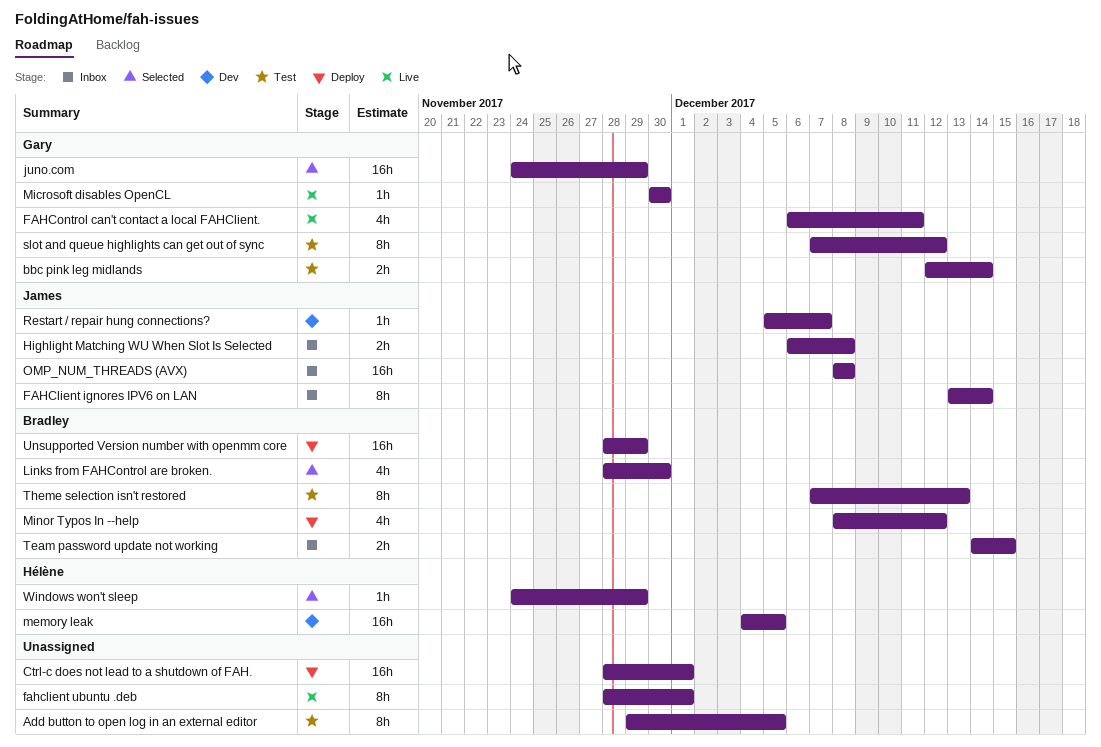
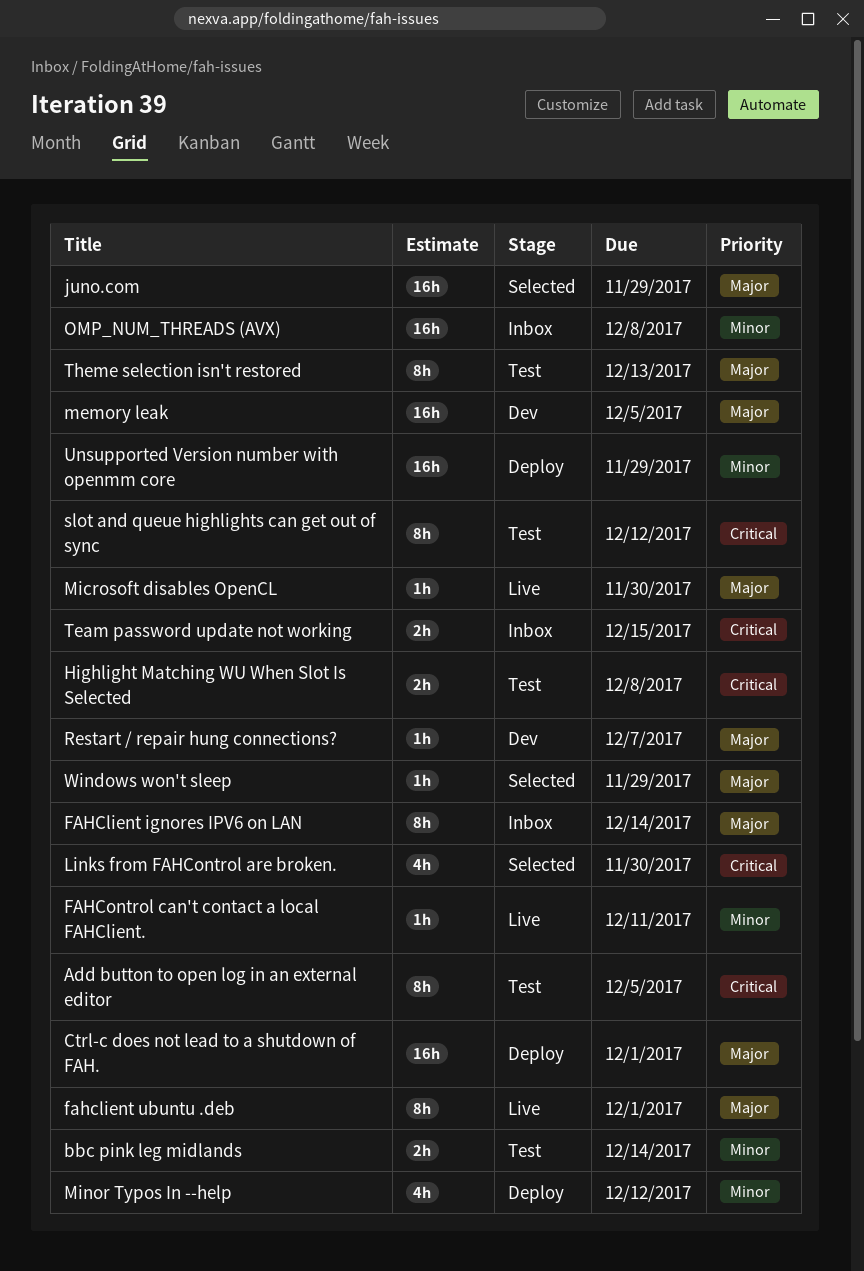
FAHControl can't contact a local FAHClient., estimate: 4h -> 1h
Highlight Matching WU When Slot Is Selected, status: Inbox -> Test

